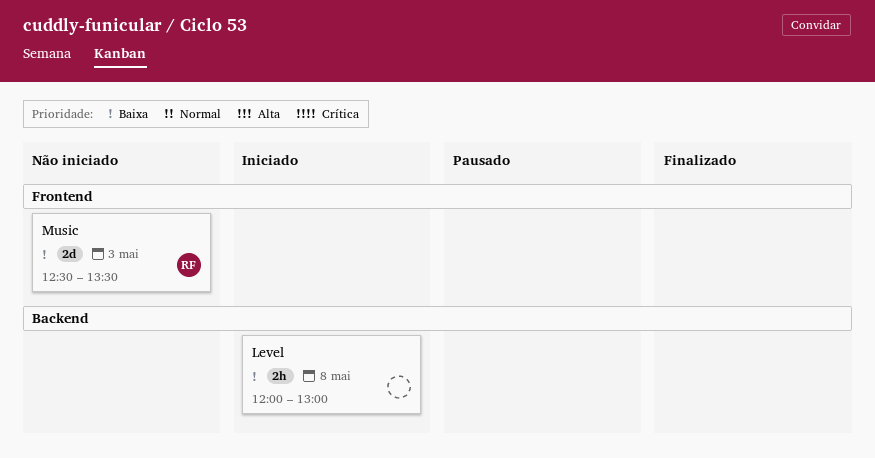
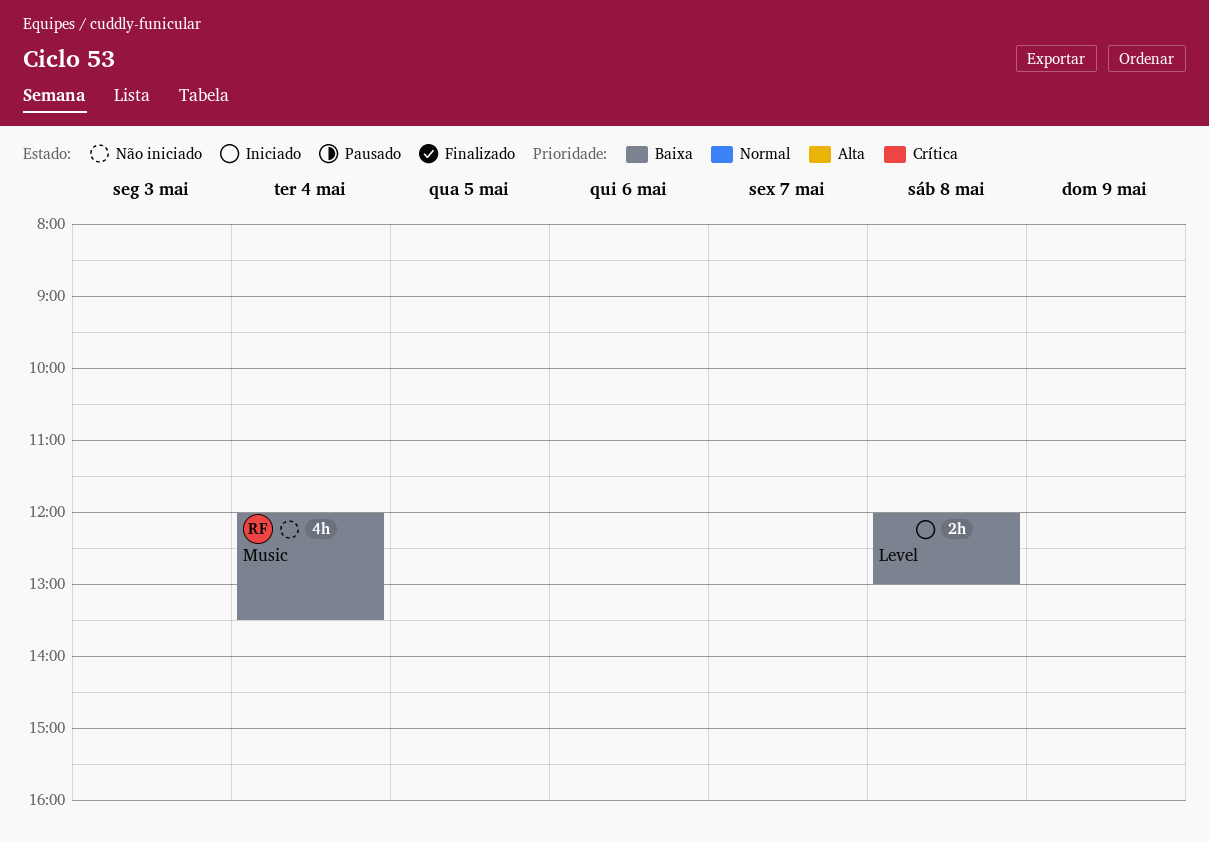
Music, estimate: 2d -> 4h
Music, day: May 3 -> May 4
Music, begins: 12:30 -> 12:00

